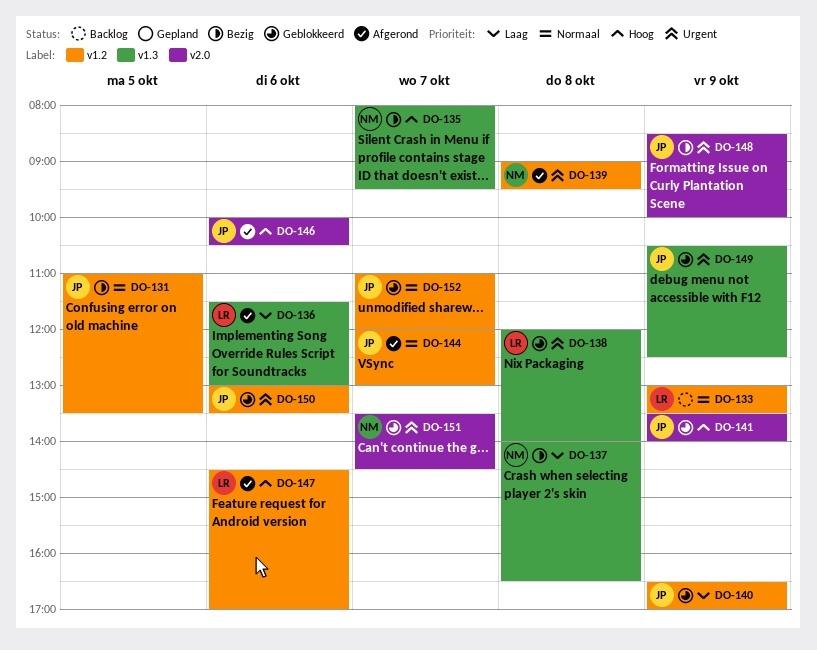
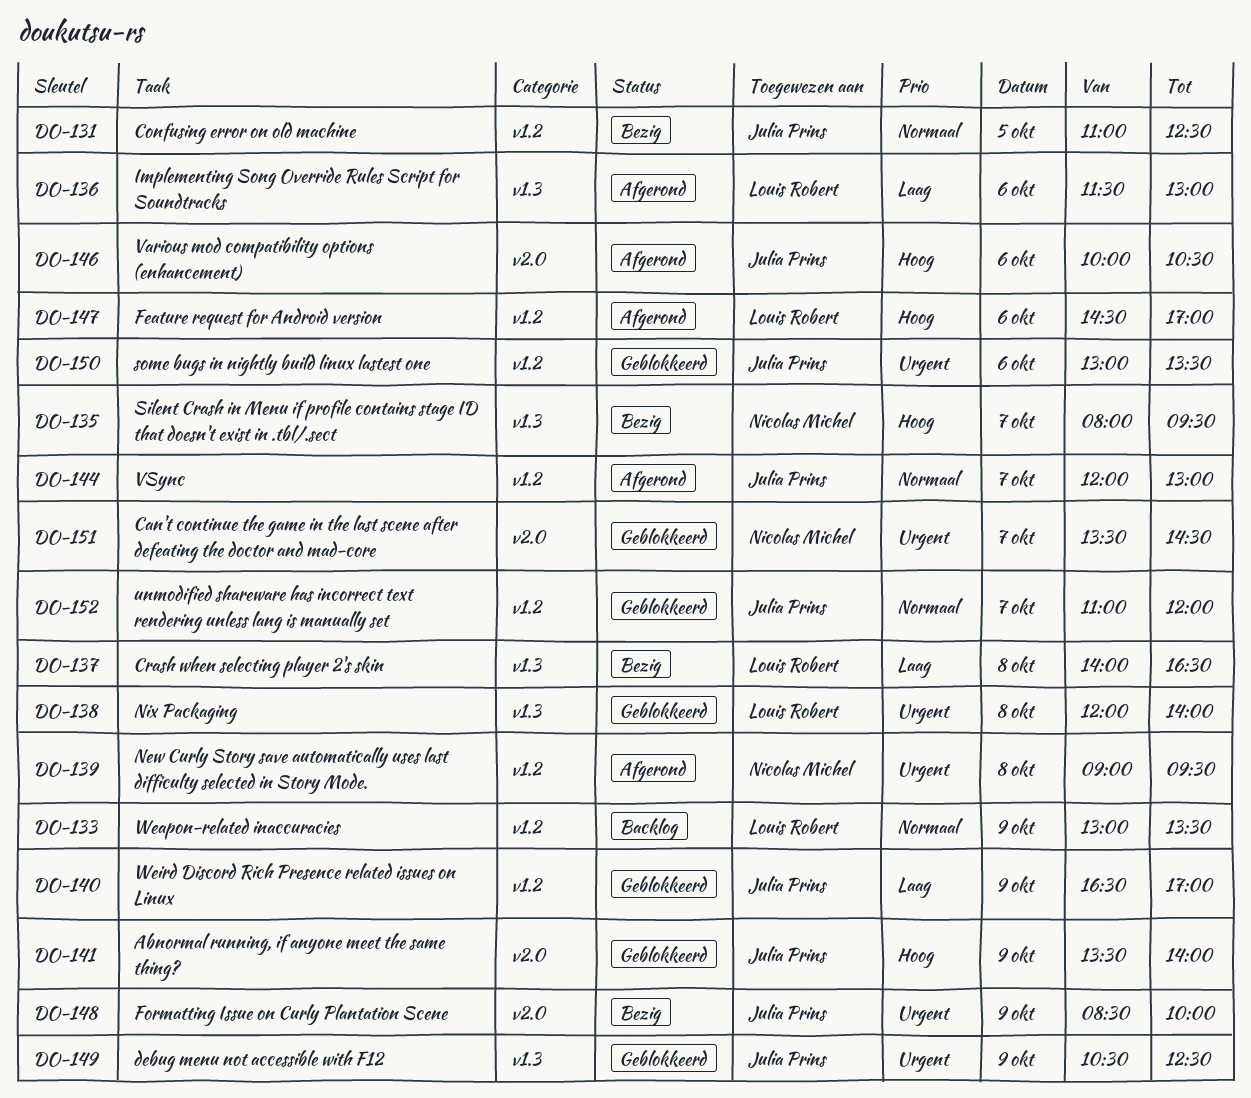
DO-131, ends: 13:30 -> 12:30
DO-137, owner: Nicolas Michel -> Louis Robert

